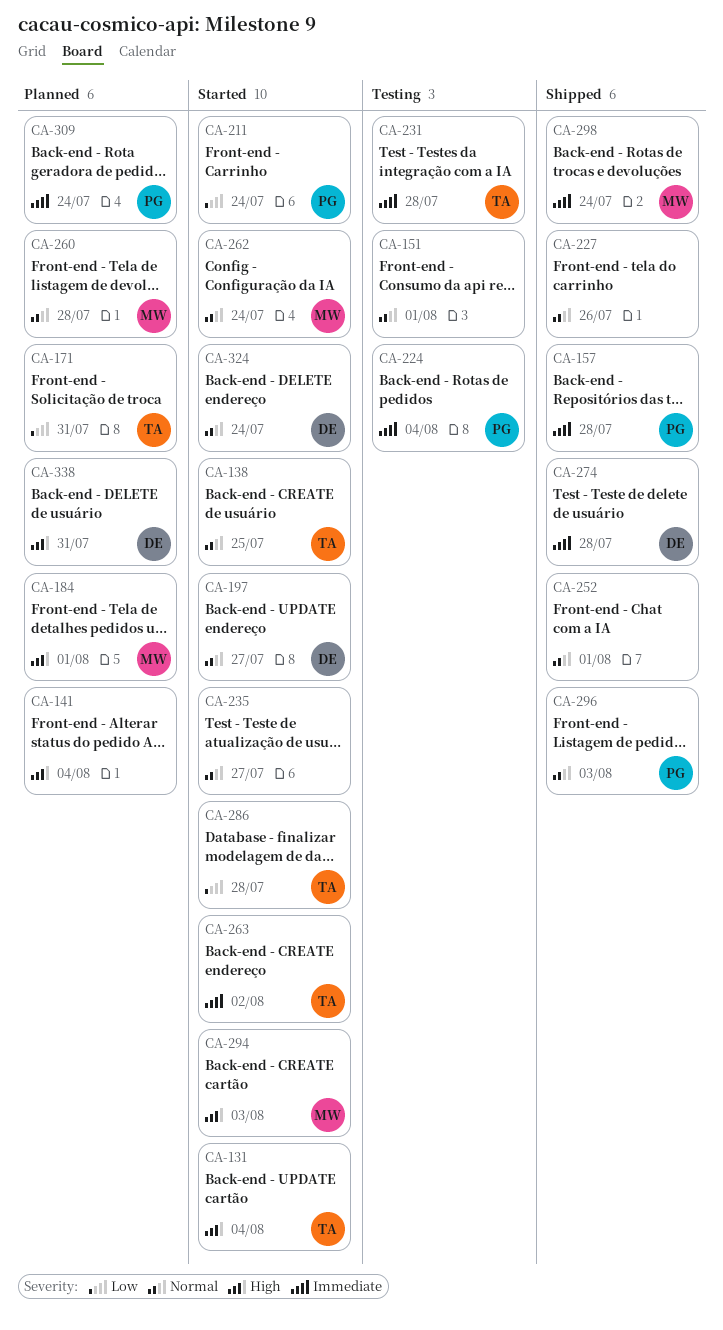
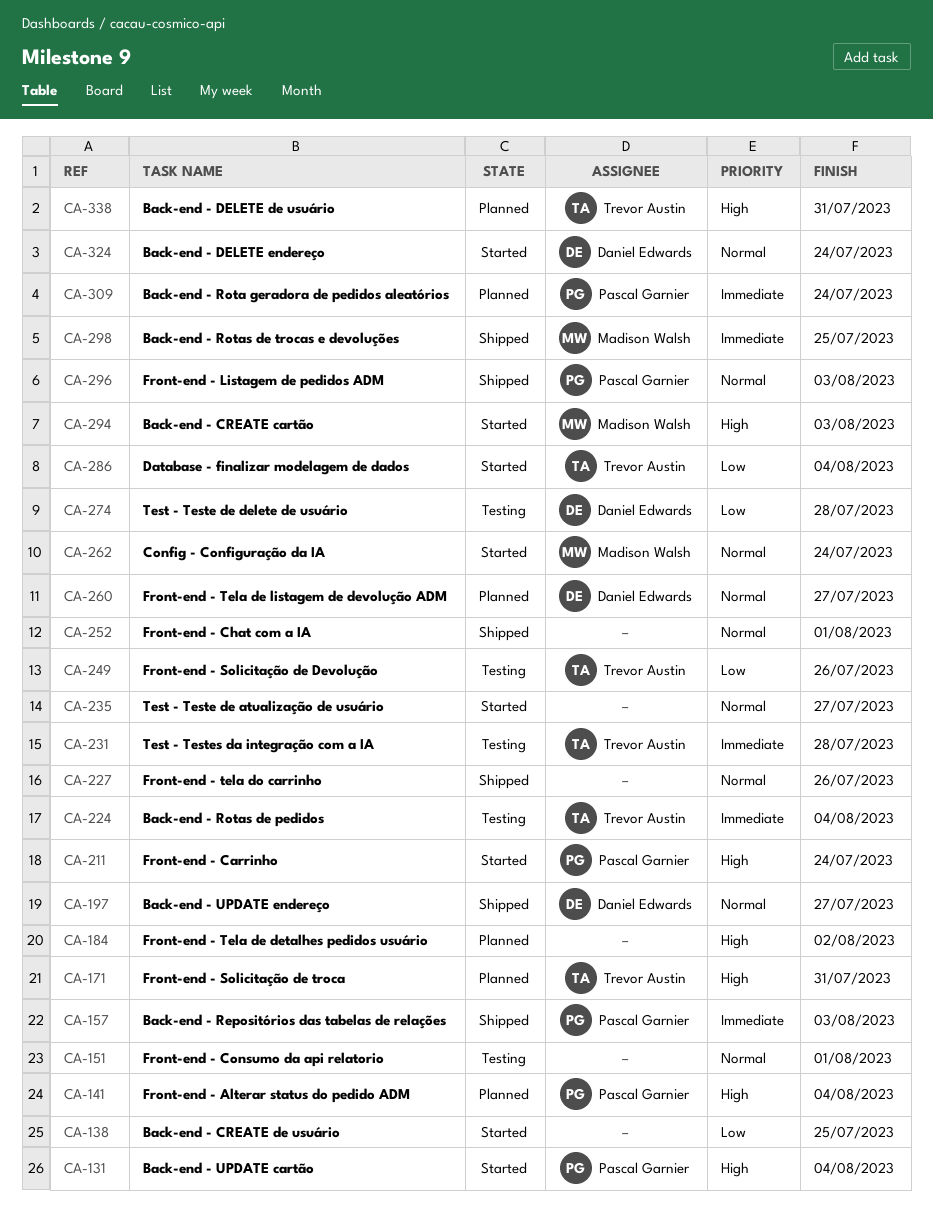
CA-131, owner: Trevor Austin -> Pascal Garnier
CA-138, owner: Trevor Austin -> none
CA-138, priority: Normal -> Low
CA-141, owner: none -> Pascal Garnier
CA-157, due: Jul 28 -> Aug 3
CA-171, priority: Low -> High
CA-184, owner: Madison Walsh -> none
CA-184, due: Aug 1 -> Aug 2
CA-197, status: Started -> Shipped
CA-211, priority: Low -> High
CA-224, owner: Pascal Garnier -> Trevor Austin
CA-249: none -> present
CA-260, owner: Madison Walsh -> Daniel Edwards
CA-260, due: Jul 28 -> Jul 27
CA-263: present -> none
CA-274, status: Shipped -> Testing
CA-274, priority: Immediate -> Low
CA-286, due: Jul 28 -> Aug 4
CA-298, due: Jul 24 -> Jul 25
CA-338, owner: Daniel Edwards -> Trevor Austin

